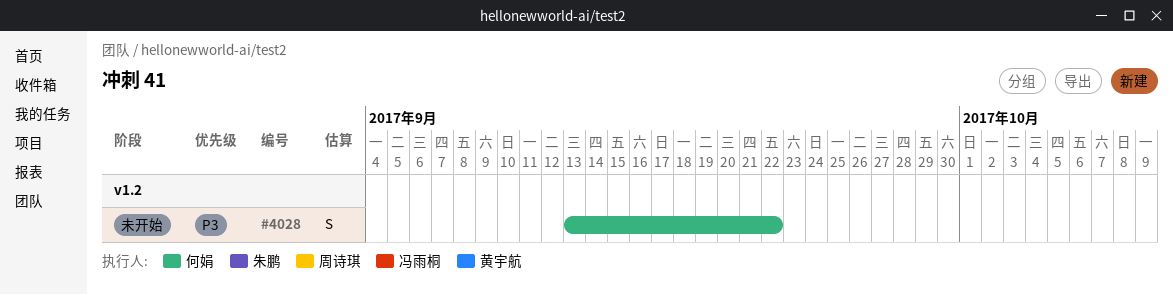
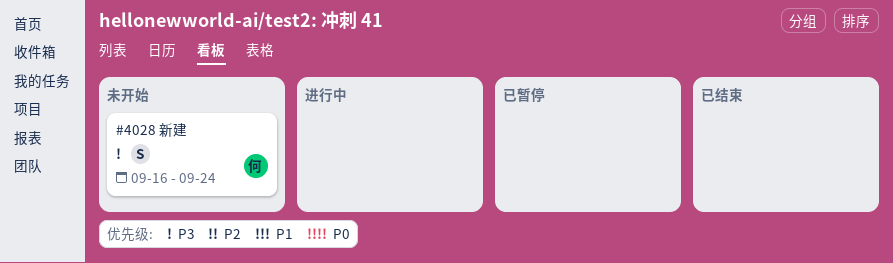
#4028, start: Sep 13 -> Sep 16
#4028, due: Sep 22 -> Sep 24

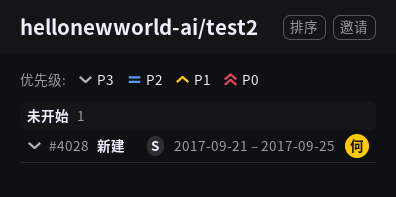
#4028, start: Sep 16 -> Sep 21
#4028, due: Sep 24 -> Sep 25

